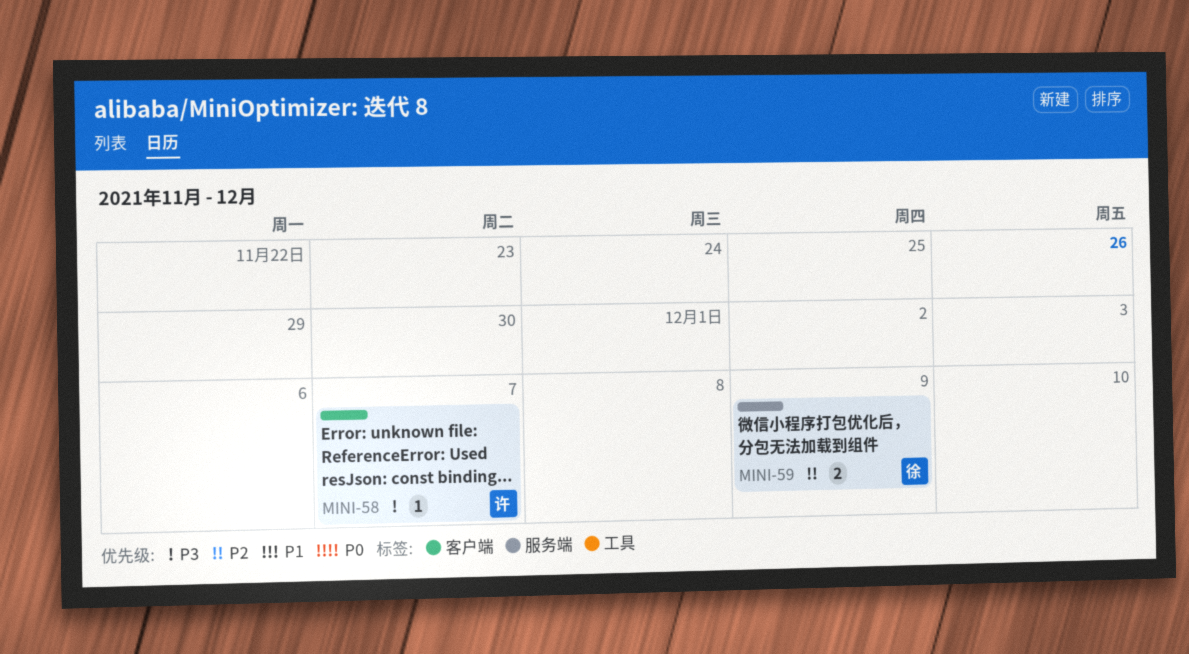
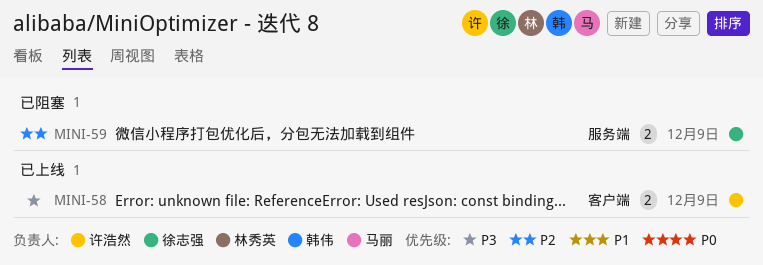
MINI-58, estimate: 1 -> 2
MINI-58, due: Dec 7 -> Dec 9

